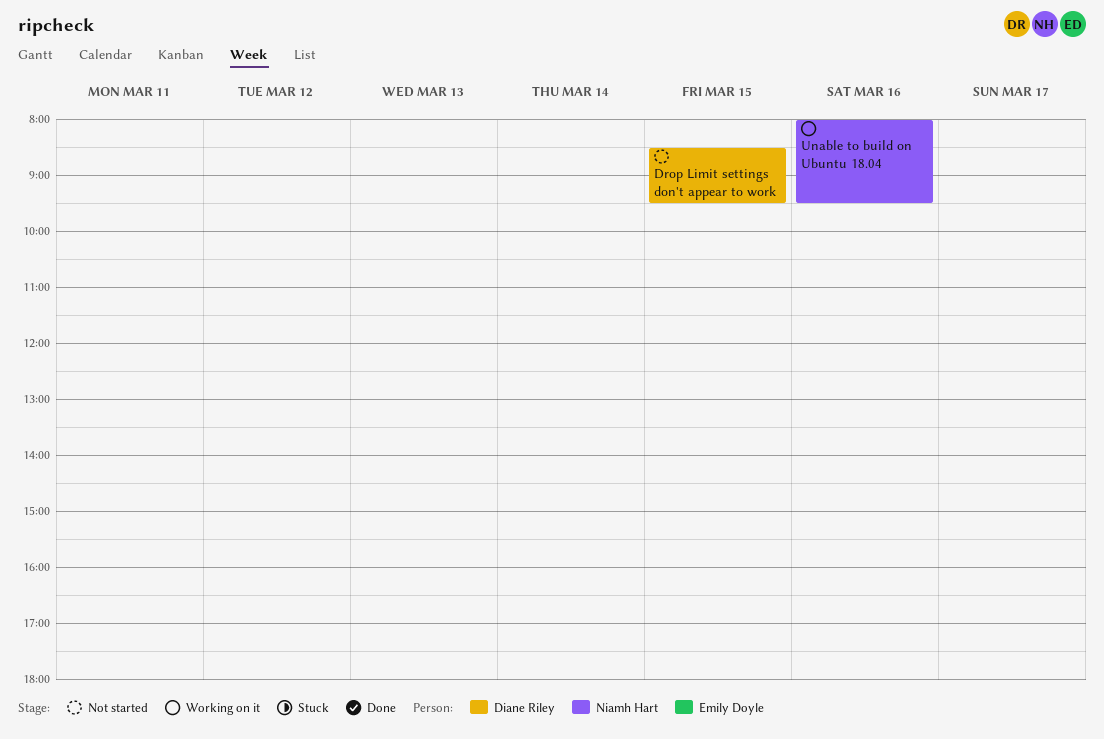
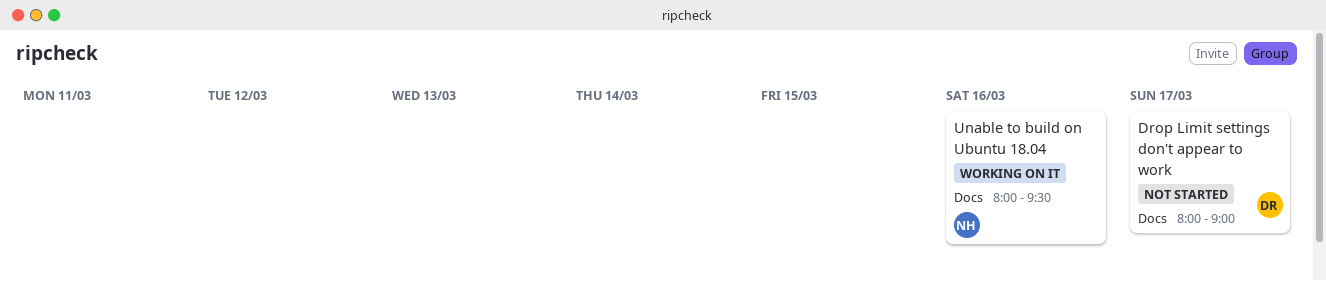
Drop Limit settings don't appear to work, day: Mar 15 -> Mar 17
Drop Limit settings don't appear to work, begins: 08:30 -> 08:00
Drop Limit settings don't appear to work, ends: 09:30 -> 09:00

